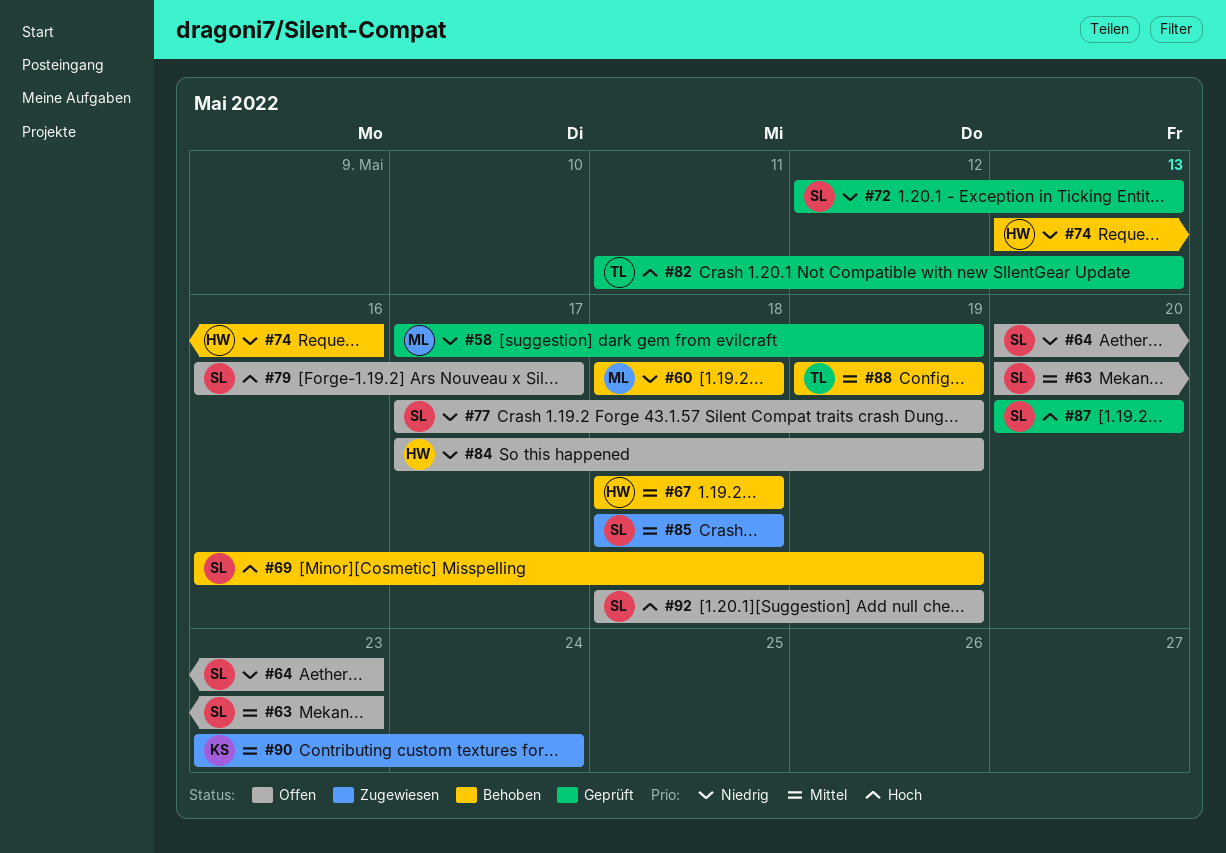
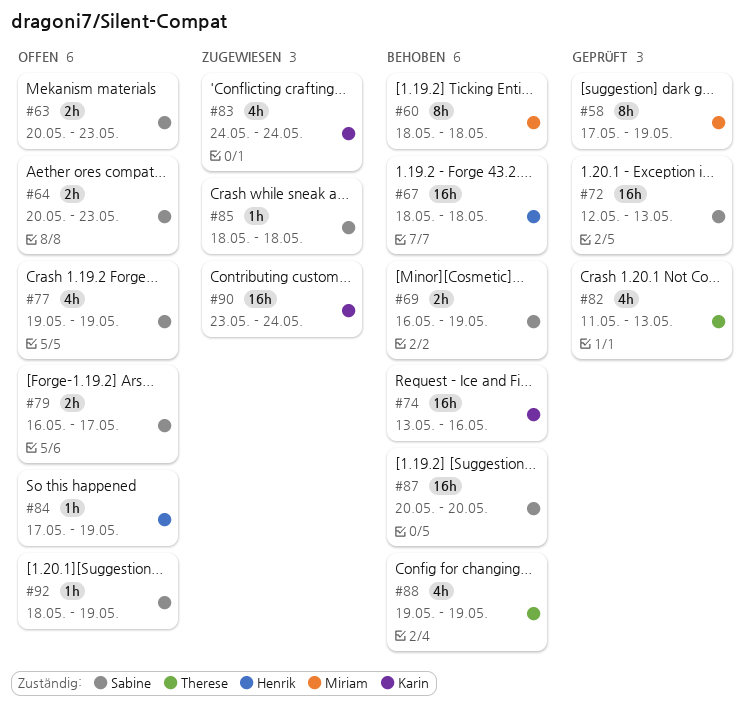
#74, owner: Henrik -> Karin
#77, start: May 17 -> May 19
#83: none -> present
#87, status: Geprüft -> Behoben

